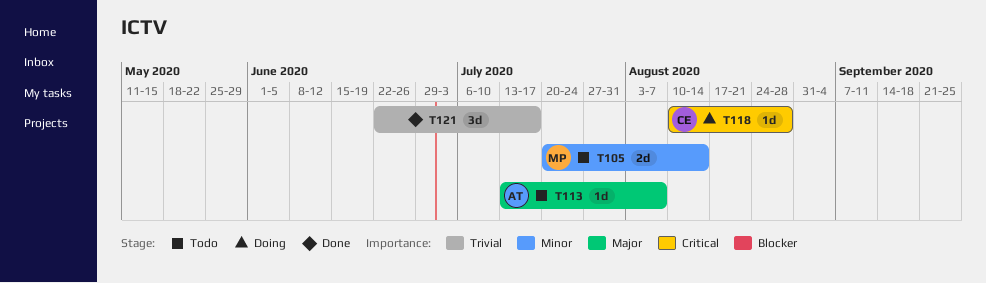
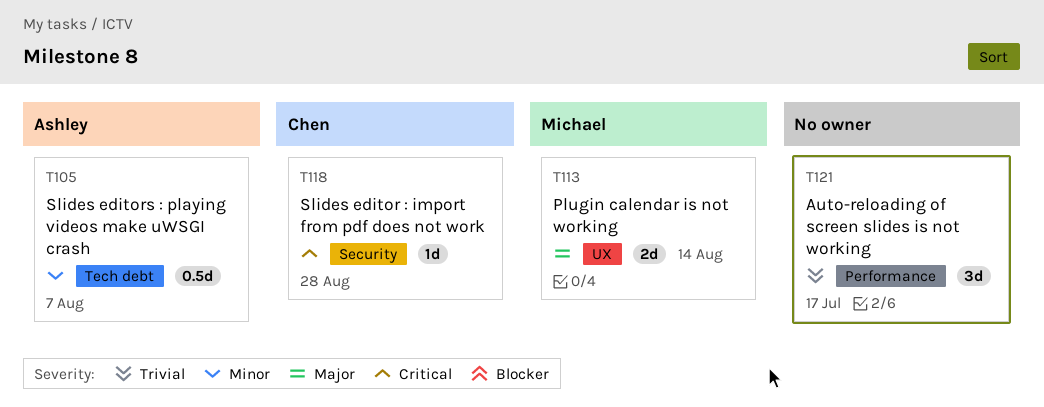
T105, owner: Michael -> Ashley
T105, estimate: 2d -> 0.5d
T105, due: Aug 14 -> Aug 7
T113, owner: Ashley -> Michael
T113, estimate: 1d -> 2d
T113, due: Aug 7 -> Aug 14

